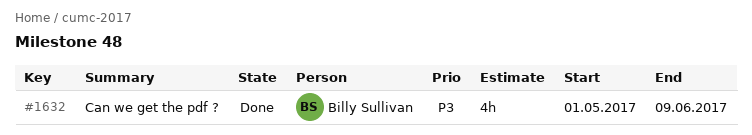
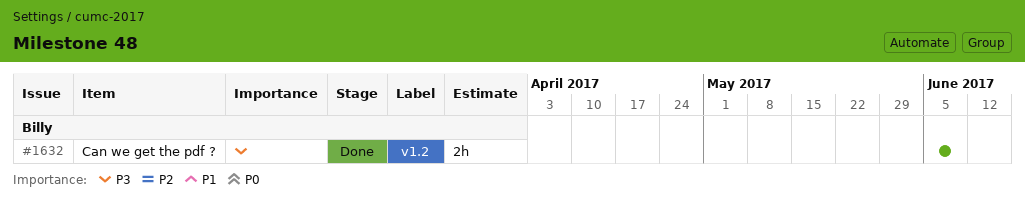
#1632, estimate: 4h -> 2h
#1632, start: May 1 -> Jun 5

